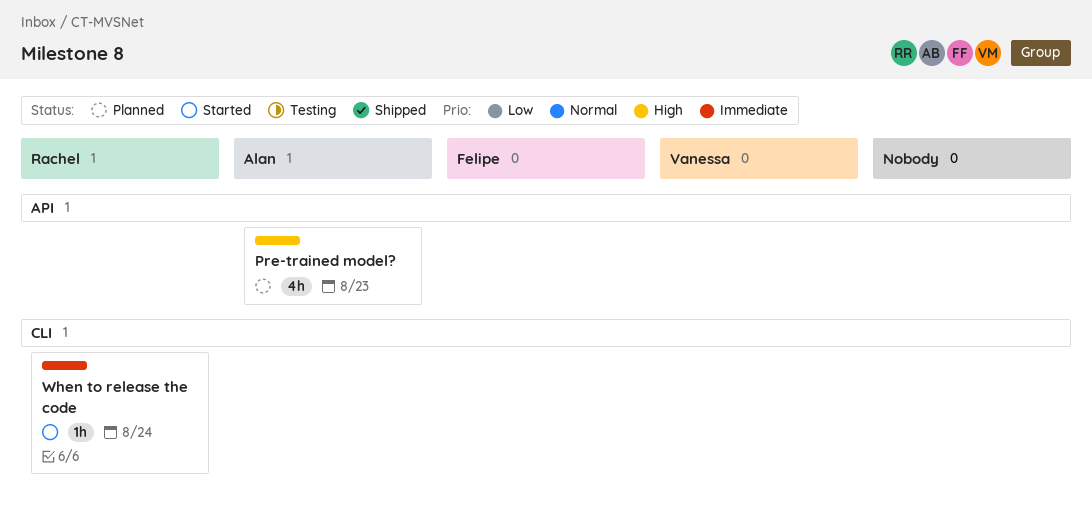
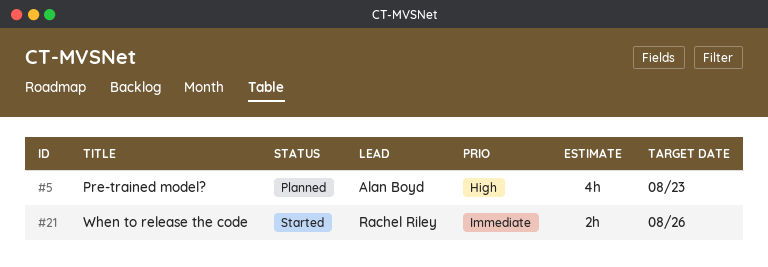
When to release the code, estimate: 1h -> 2h
When to release the code, due: Aug 24 -> Aug 26

